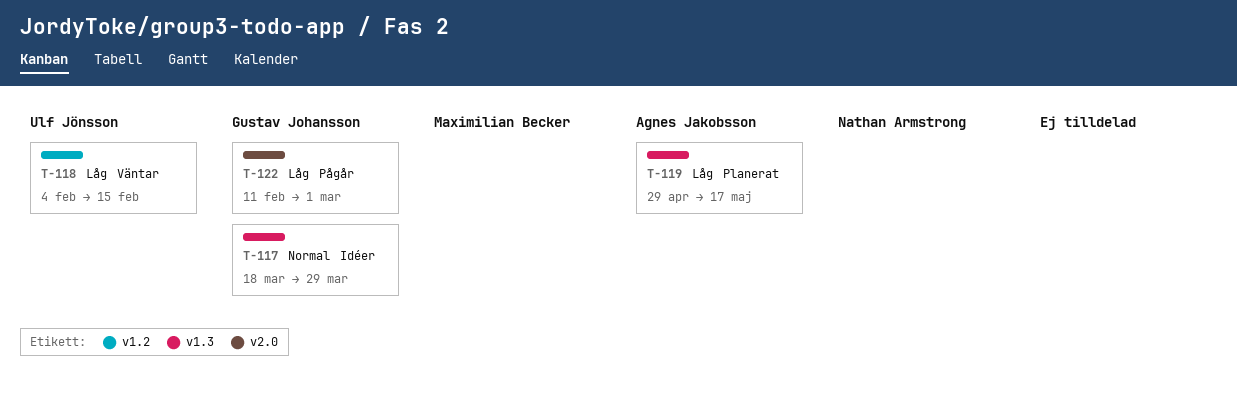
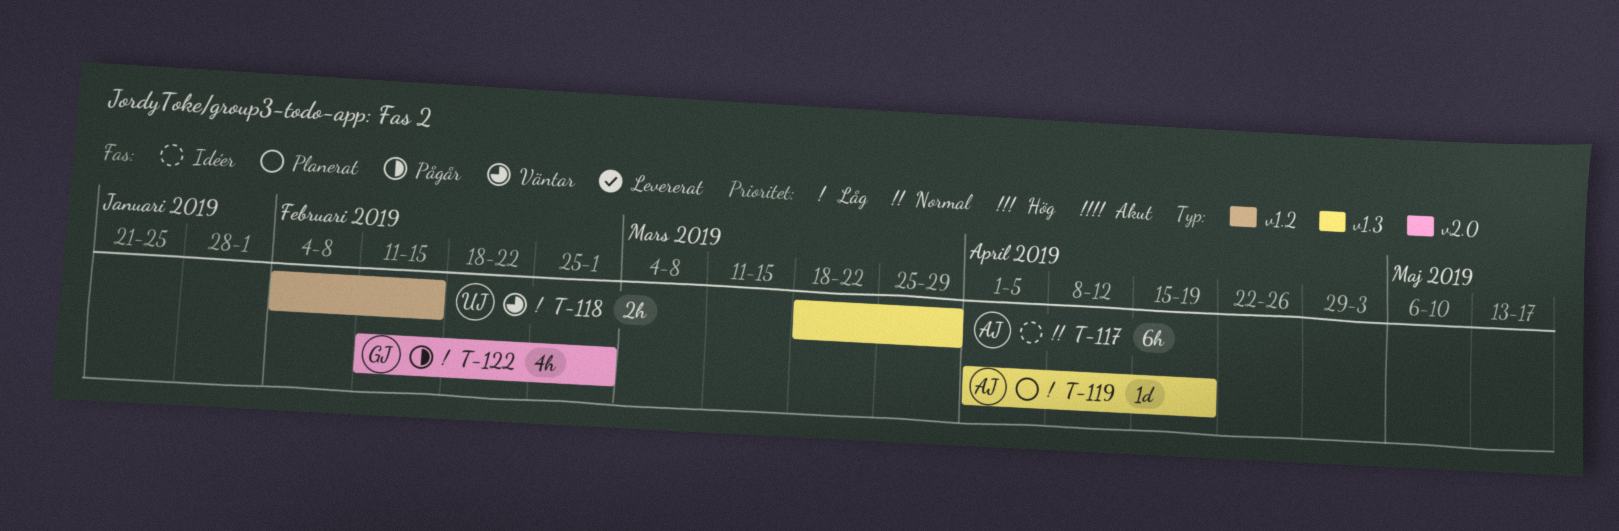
T-117, owner: Gustav Johansson -> Agnes Jakobsson
T-119, start: Apr 29 -> Apr 1
T-119, due: May 17 -> Apr 19

